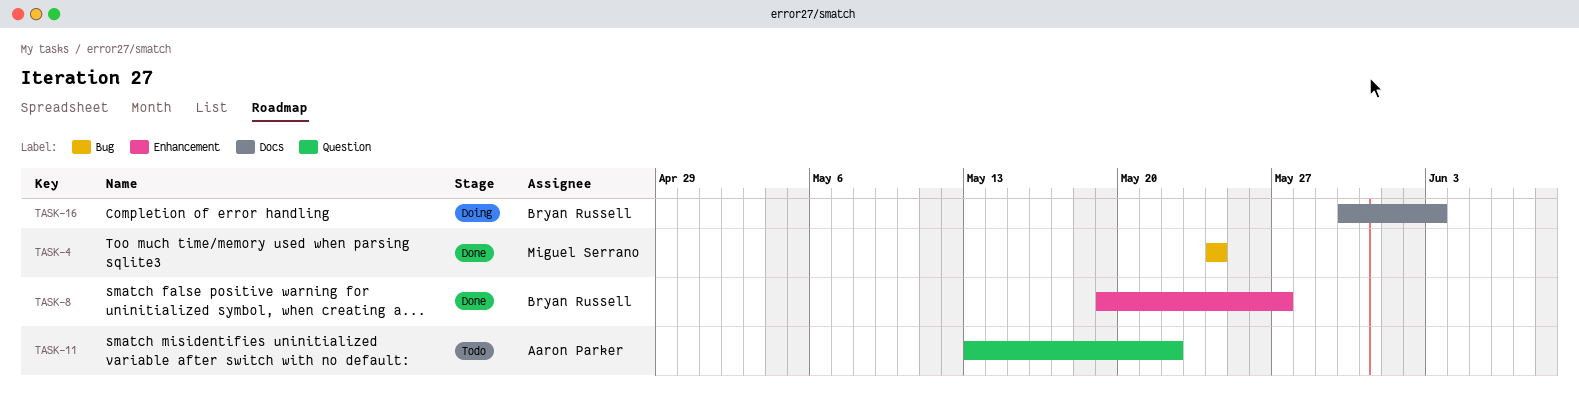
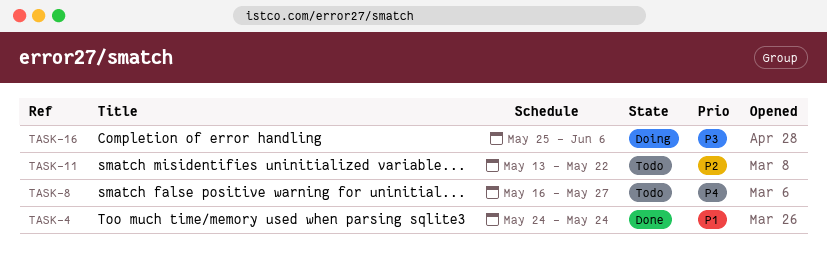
TASK-8, status: Done -> Todo
TASK-8, start: May 19 -> May 16
TASK-16, start: May 30 -> May 25
TASK-16, due: Jun 3 -> Jun 6

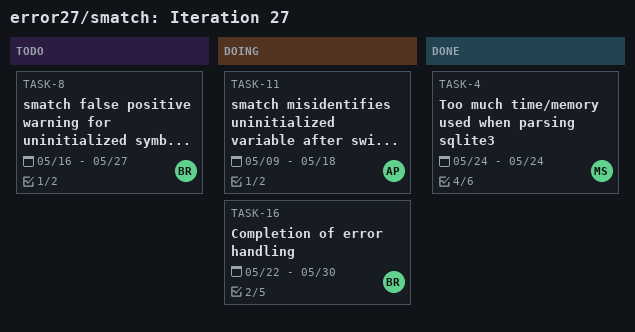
TASK-11, status: Todo -> Doing
TASK-11, start: May 13 -> May 9
TASK-11, due: May 22 -> May 18
TASK-16, start: May 25 -> May 22
TASK-16, due: Jun 6 -> May 30

